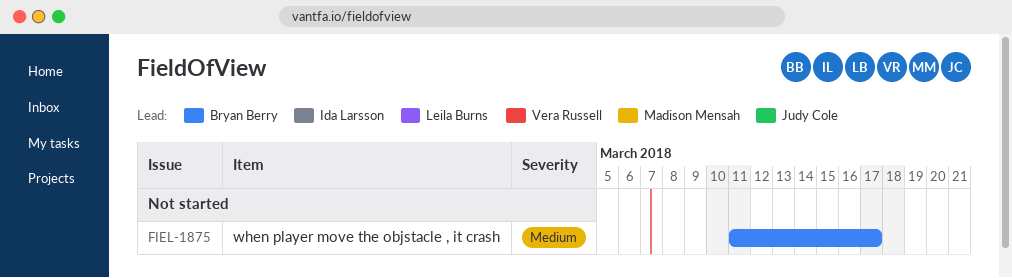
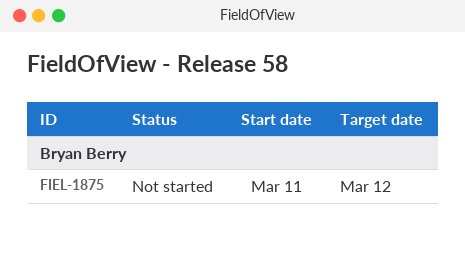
FIEL-1875, due: Mar 17 -> Mar 12

